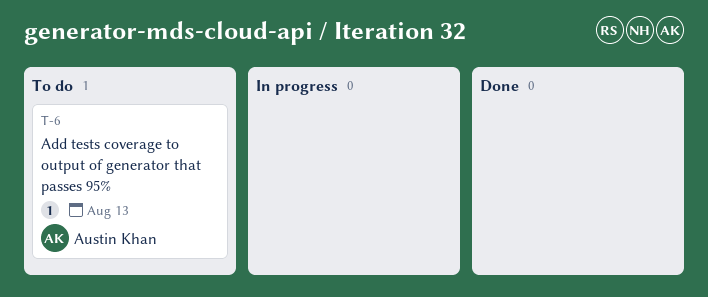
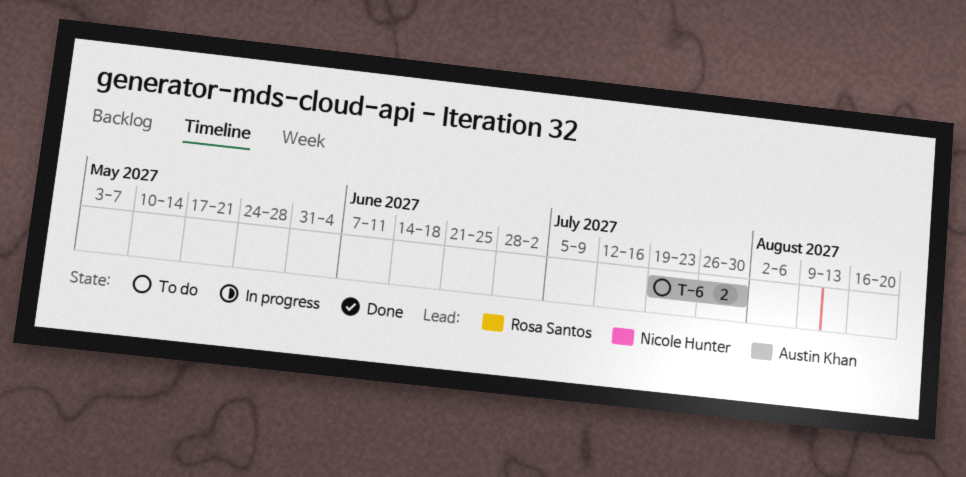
T-6, estimate: 1 -> 2
T-6, due: Aug 13 -> Jul 30

